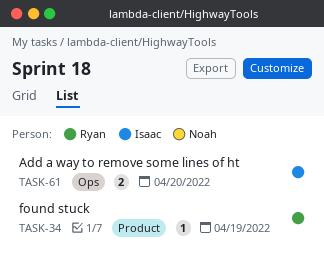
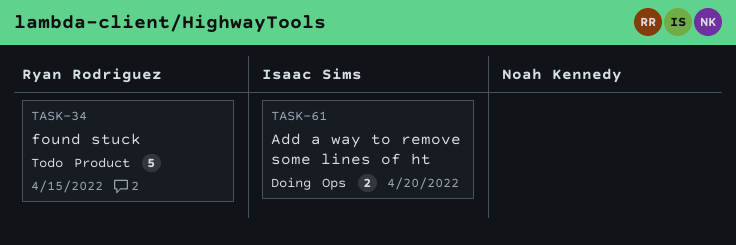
TASK-34, estimate: 1 -> 5
TASK-34, due: Apr 19 -> Apr 15

